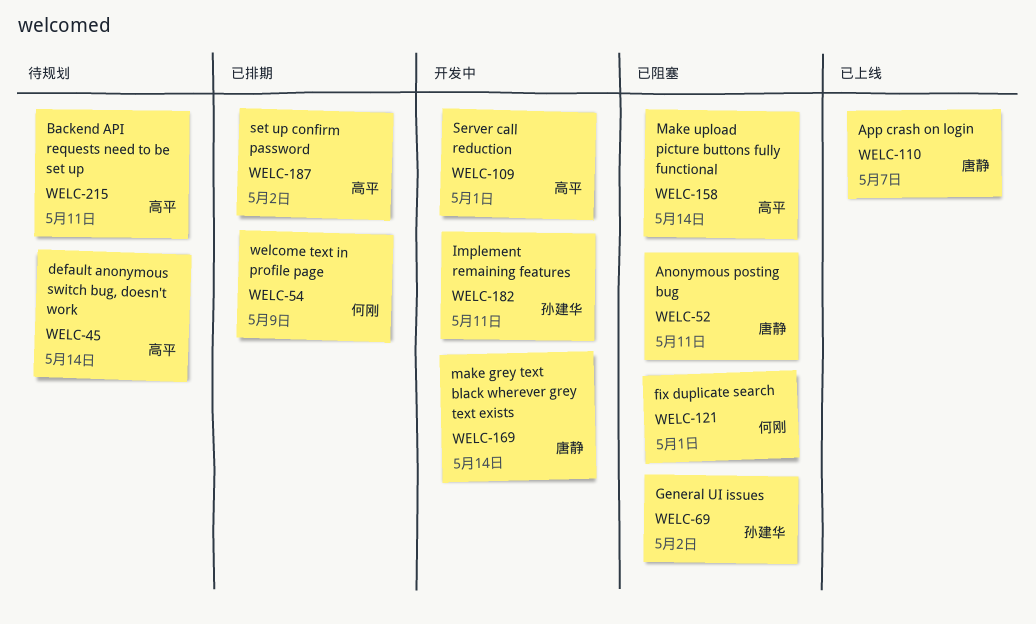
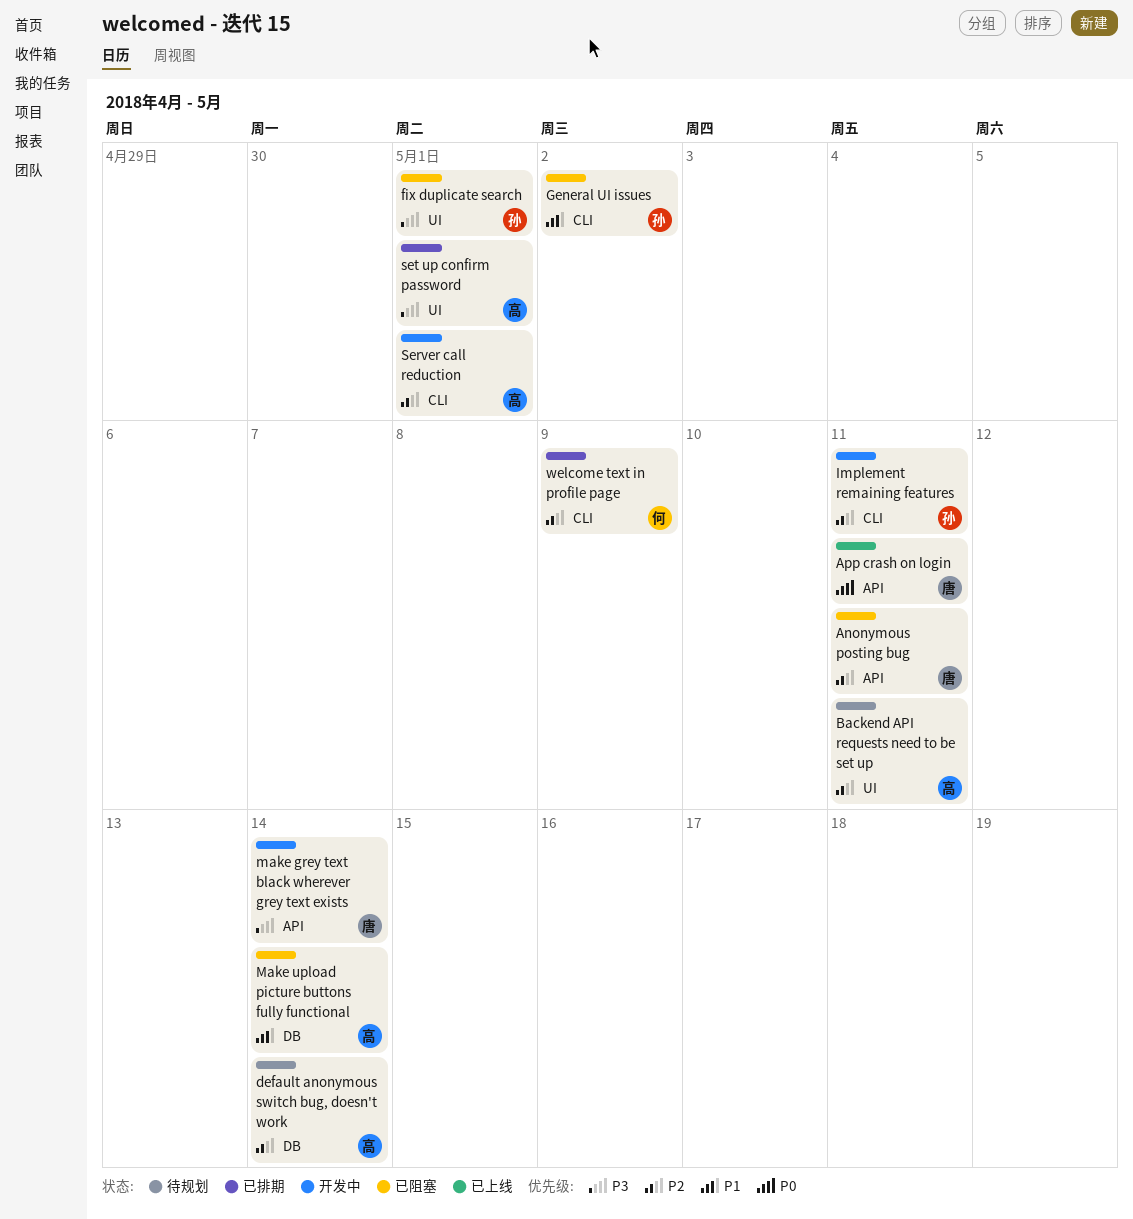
App crash on login, due: May 7 -> May 11
fix duplicate search, owner: 何刚 -> 孙建华
set up confirm password, due: May 2 -> May 1

